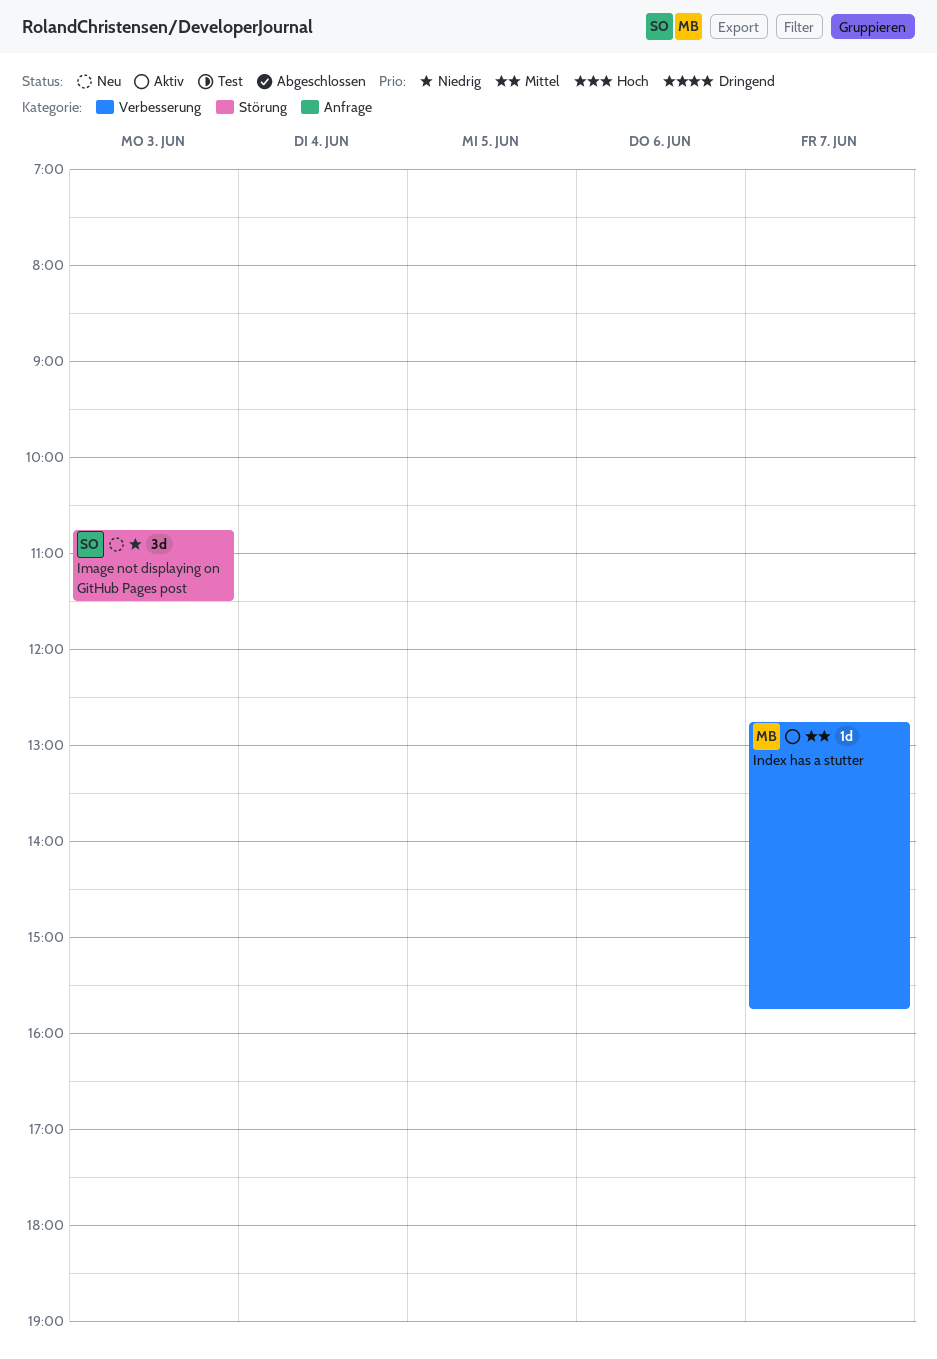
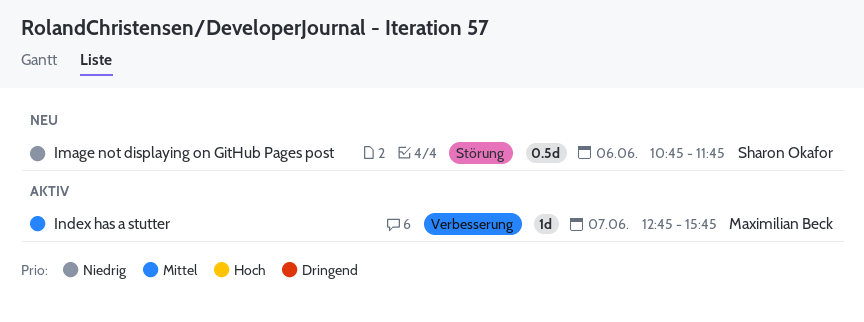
Image not displaying on GitHub Pages post, estimate: 3d -> 0.5d
Image not displaying on GitHub Pages post, day: Jun 3 -> Jun 6
Image not displaying on GitHub Pages post, ends: 11:30 -> 11:45

